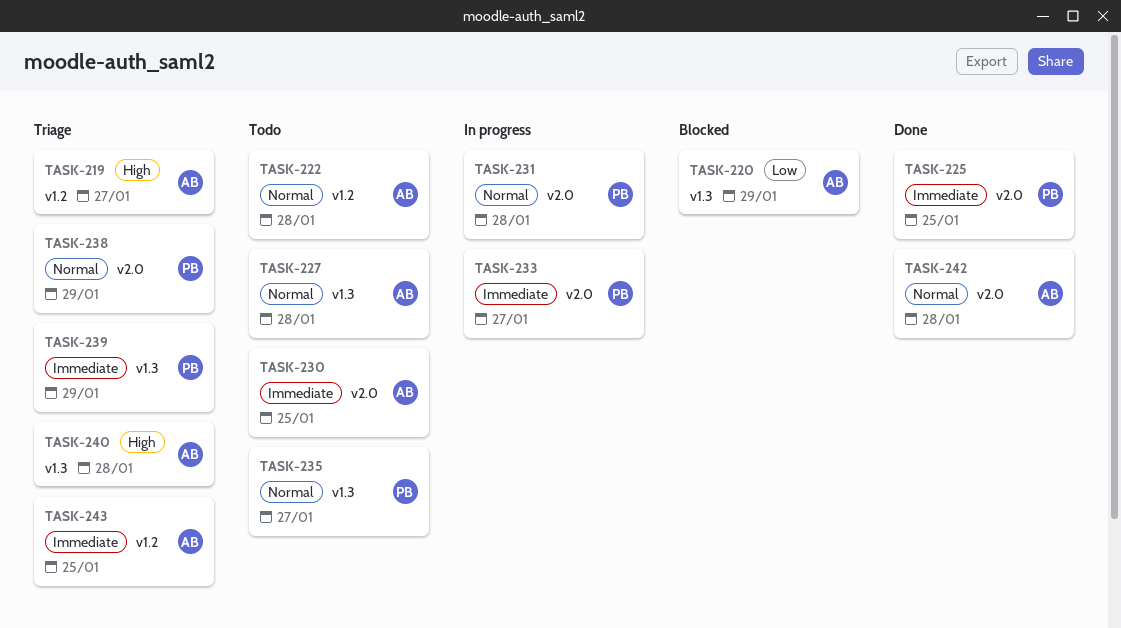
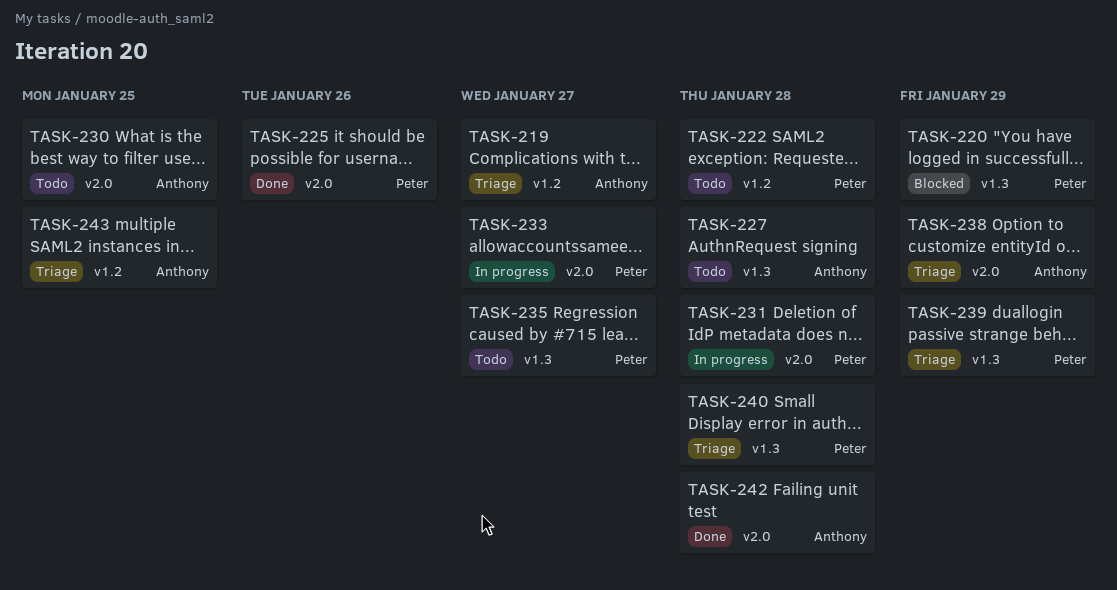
TASK-220, owner: Anthony -> Peter
TASK-222, owner: Anthony -> Peter
TASK-225, due: Jan 25 -> Jan 26
TASK-238, owner: Peter -> Anthony
TASK-240, owner: Anthony -> Peter

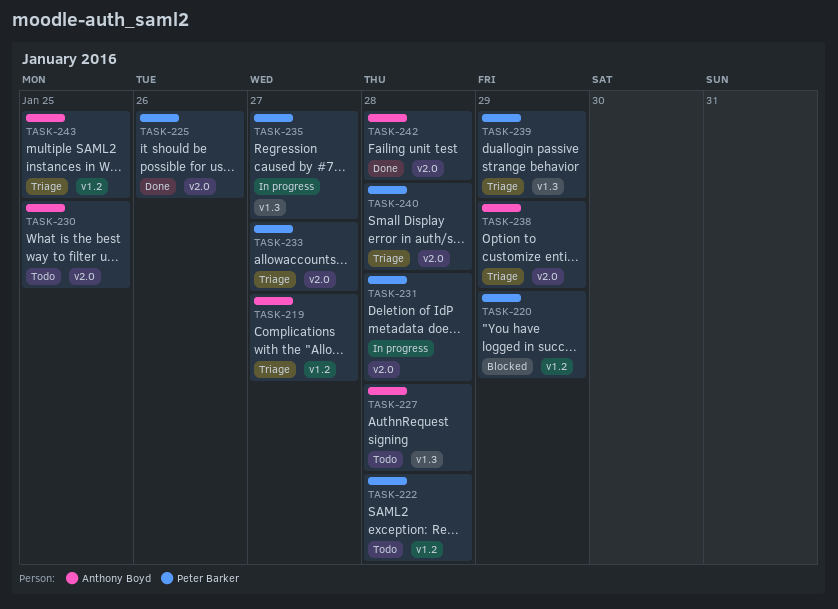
TASK-220, label: v1.3 -> v1.2
TASK-233, status: In progress -> Triage
TASK-235, status: Todo -> In progress
TASK-240, label: v1.3 -> v2.0

